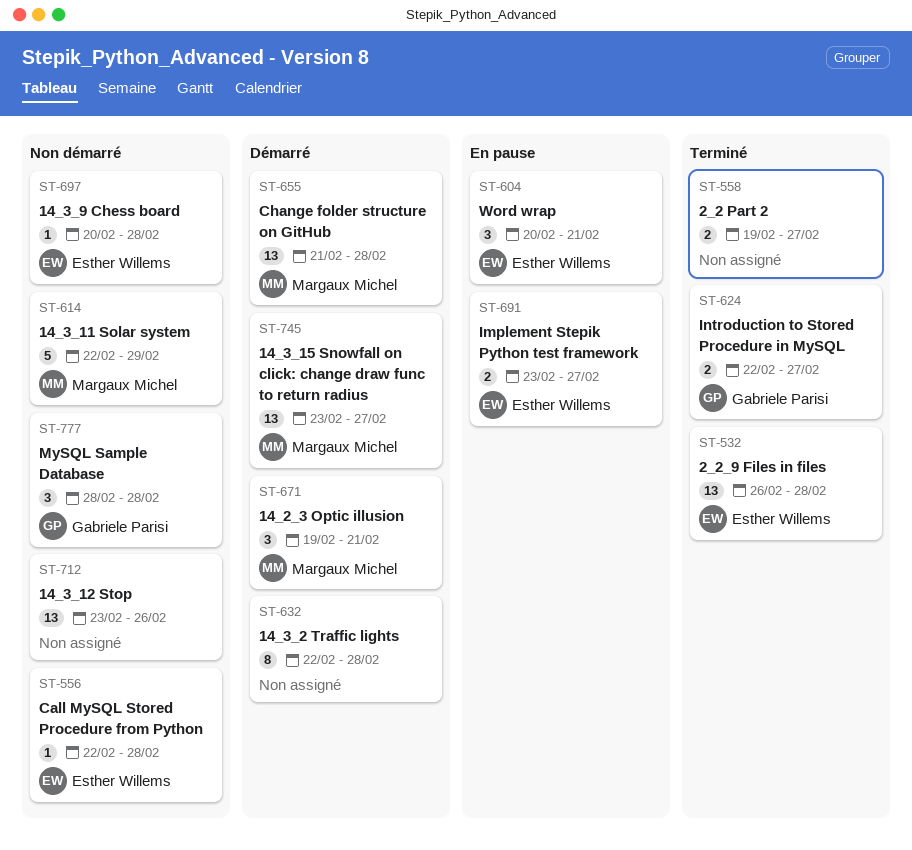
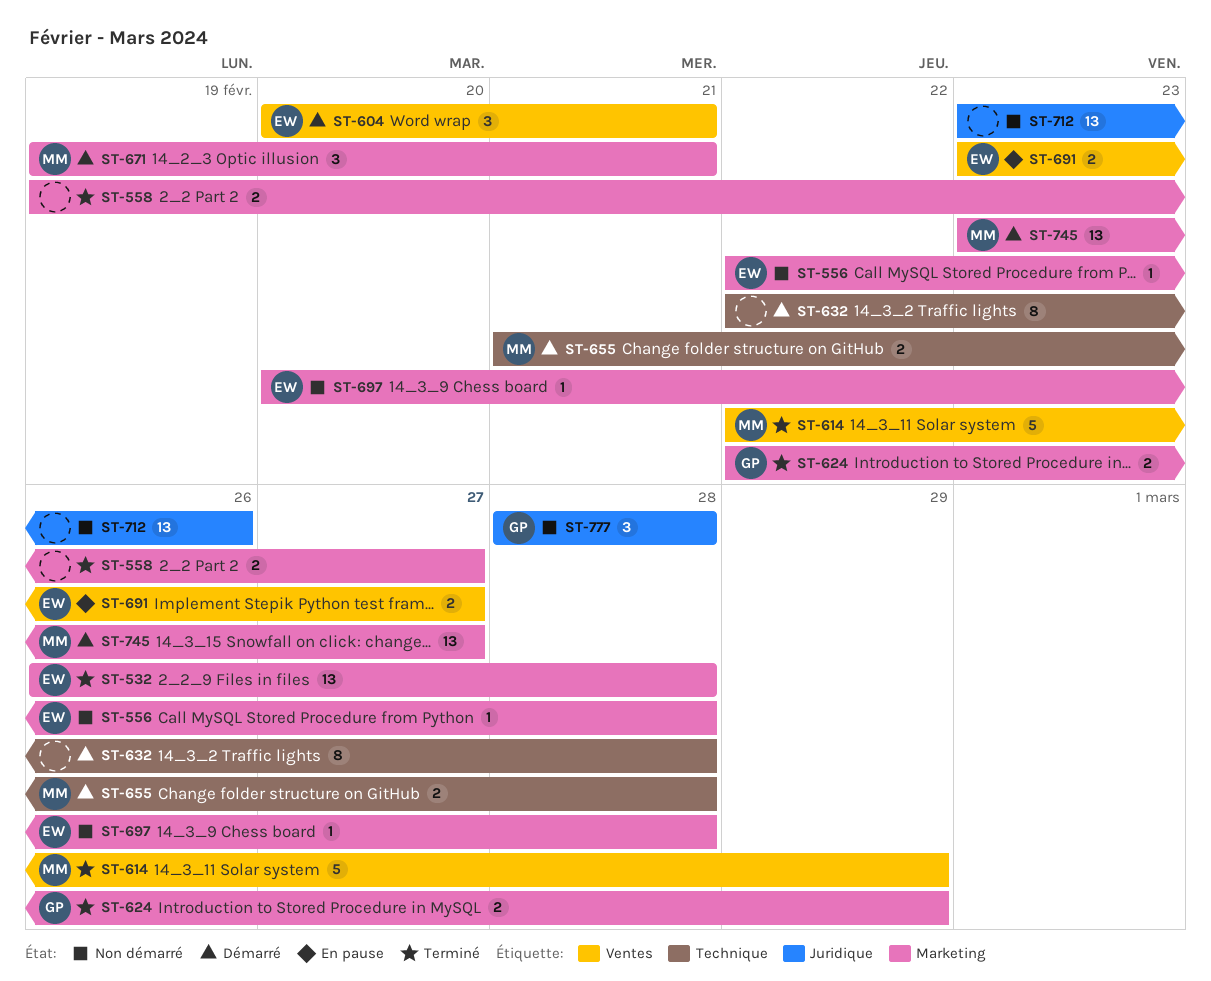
ST-604, status: En pause -> Démarré
ST-614, status: Non démarré -> Terminé
ST-624, due: Feb 27 -> Feb 29
ST-655, estimate: 13 -> 2

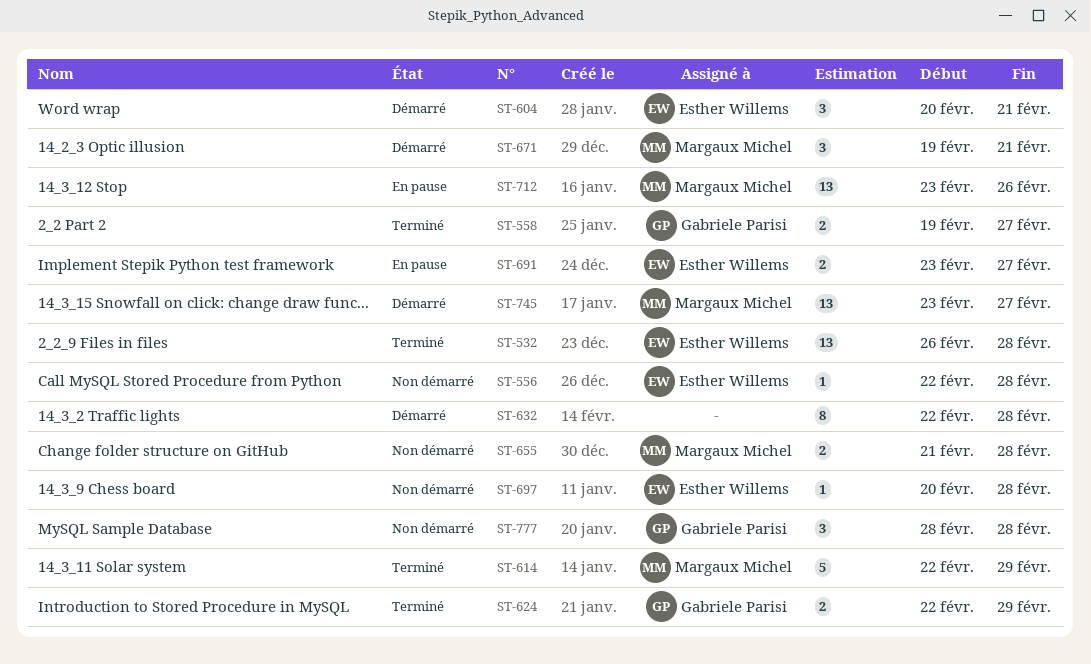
ST-558, owner: none -> Gabriele Parisi
ST-655, status: Démarré -> Non démarré
ST-712, status: Non démarré -> En pause
ST-712, owner: none -> Margaux Michel

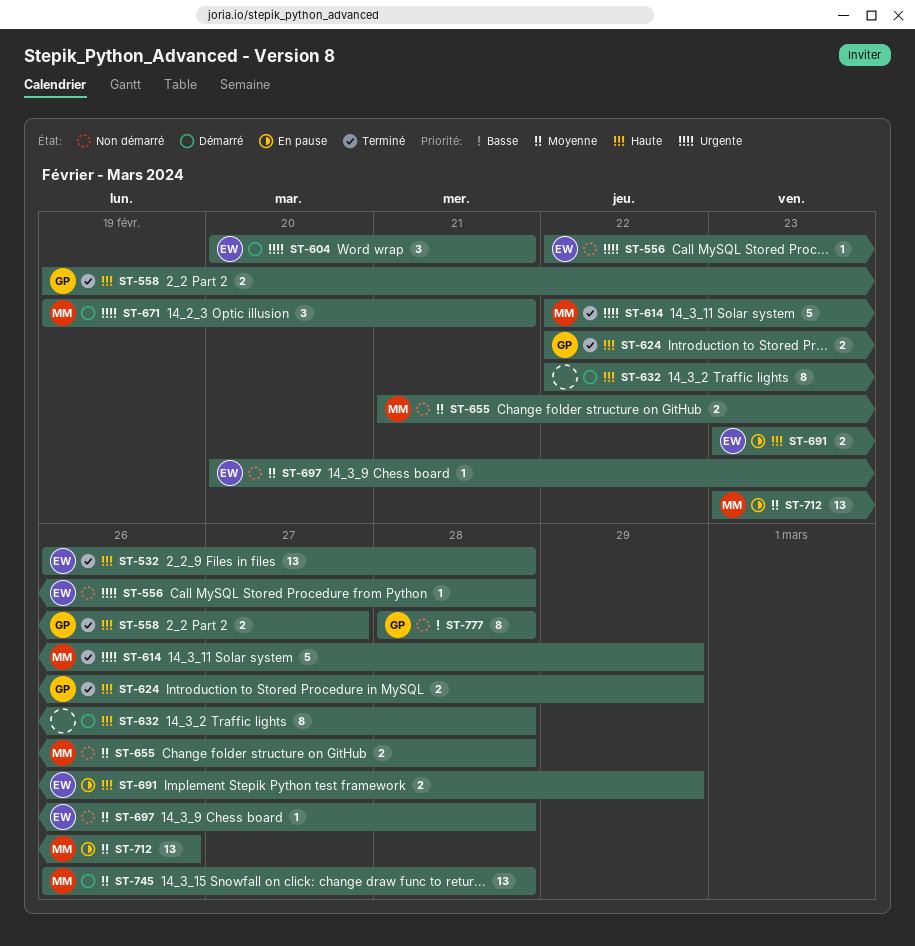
ST-691, due: Feb 27 -> Feb 29
ST-745, start: Feb 23 -> Feb 26
ST-745, due: Feb 27 -> Feb 28
ST-777, estimate: 3 -> 8

